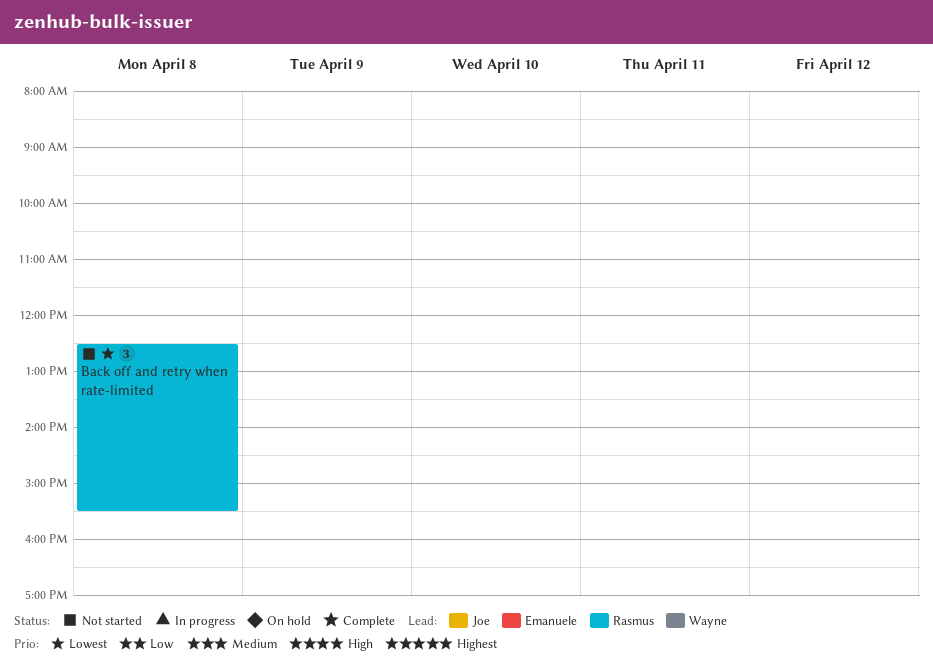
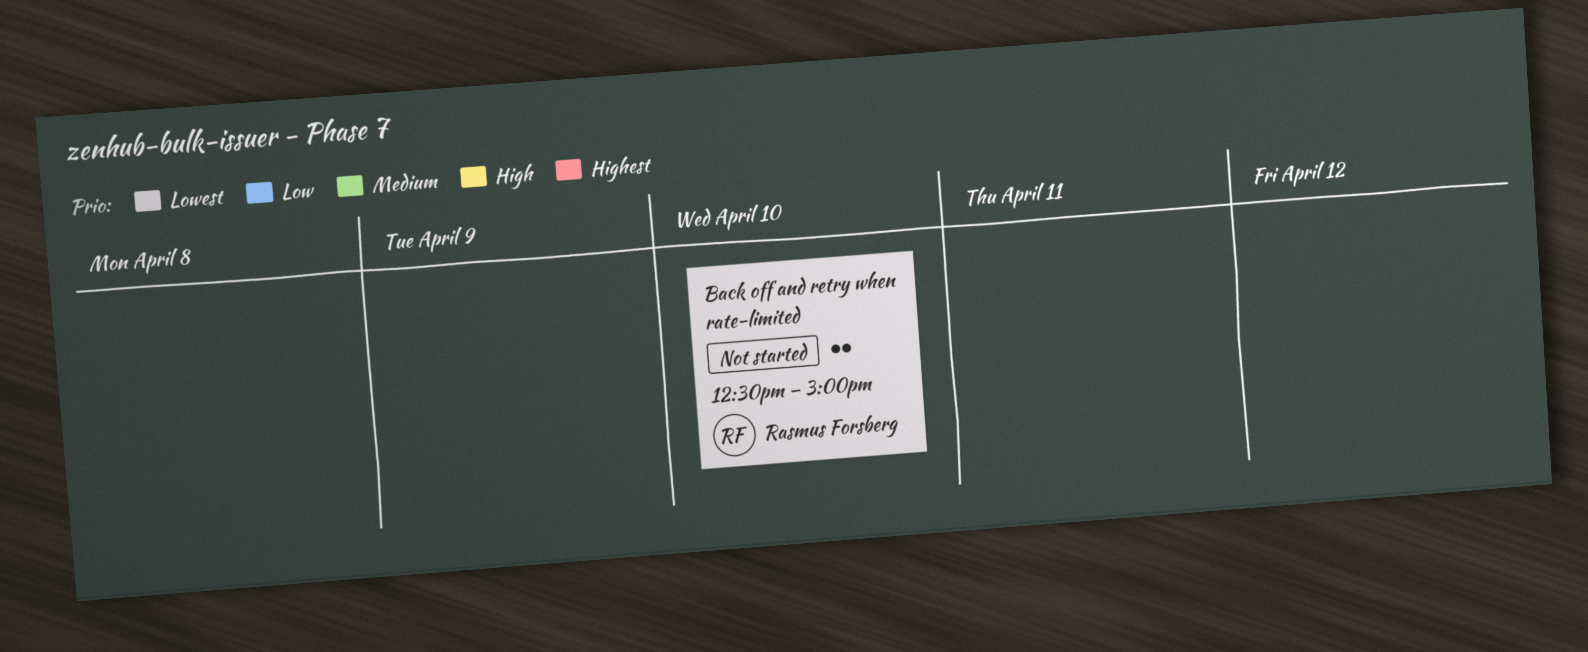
Back off and retry when rate-limited, estimate: 3 -> 2
Back off and retry when rate-limited, day: Apr 8 -> Apr 10
Back off and retry when rate-limited, ends: 15:30 -> 15:00

